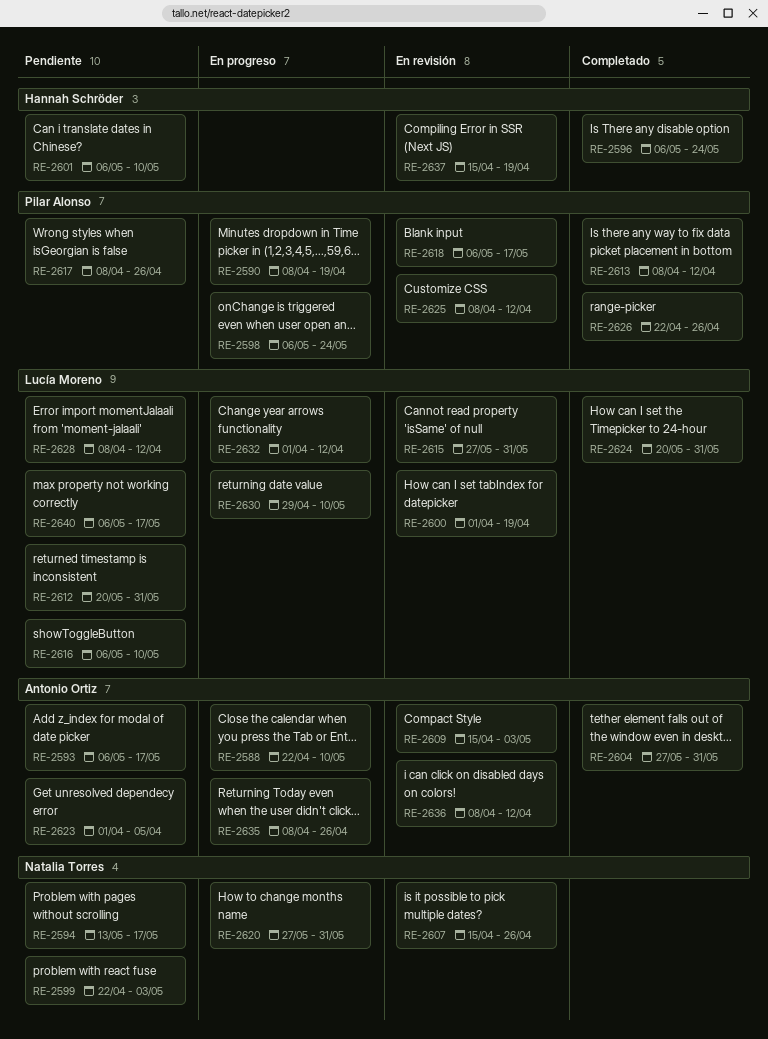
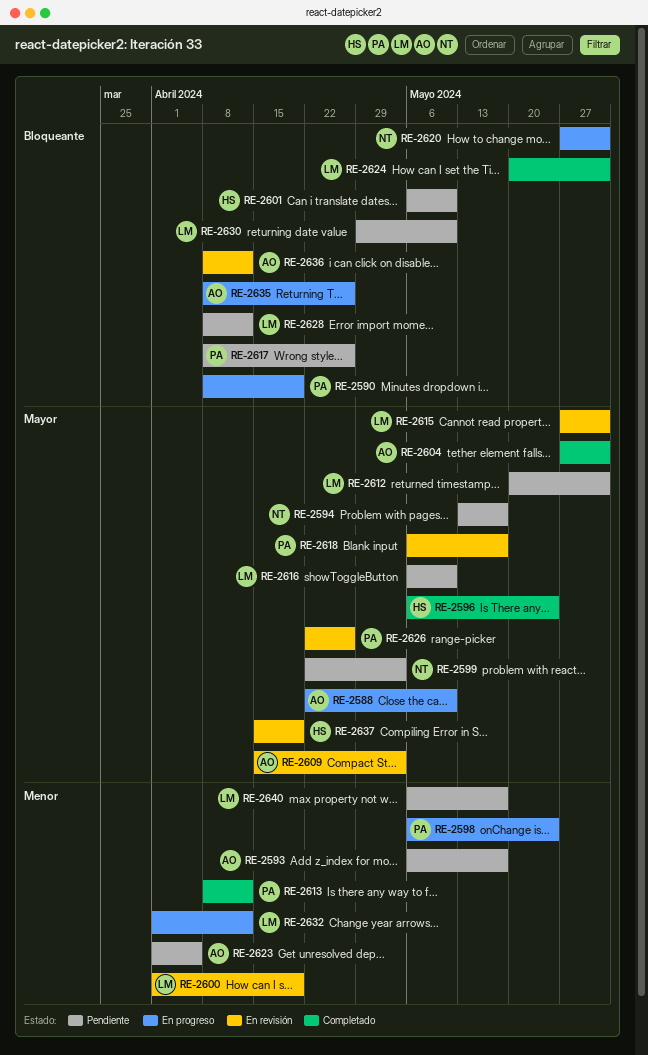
RE-2607: present -> none
RE-2625: present -> none
RE-2626, status: Completado -> En revisión
RE-2630, status: En progreso -> Pendiente

